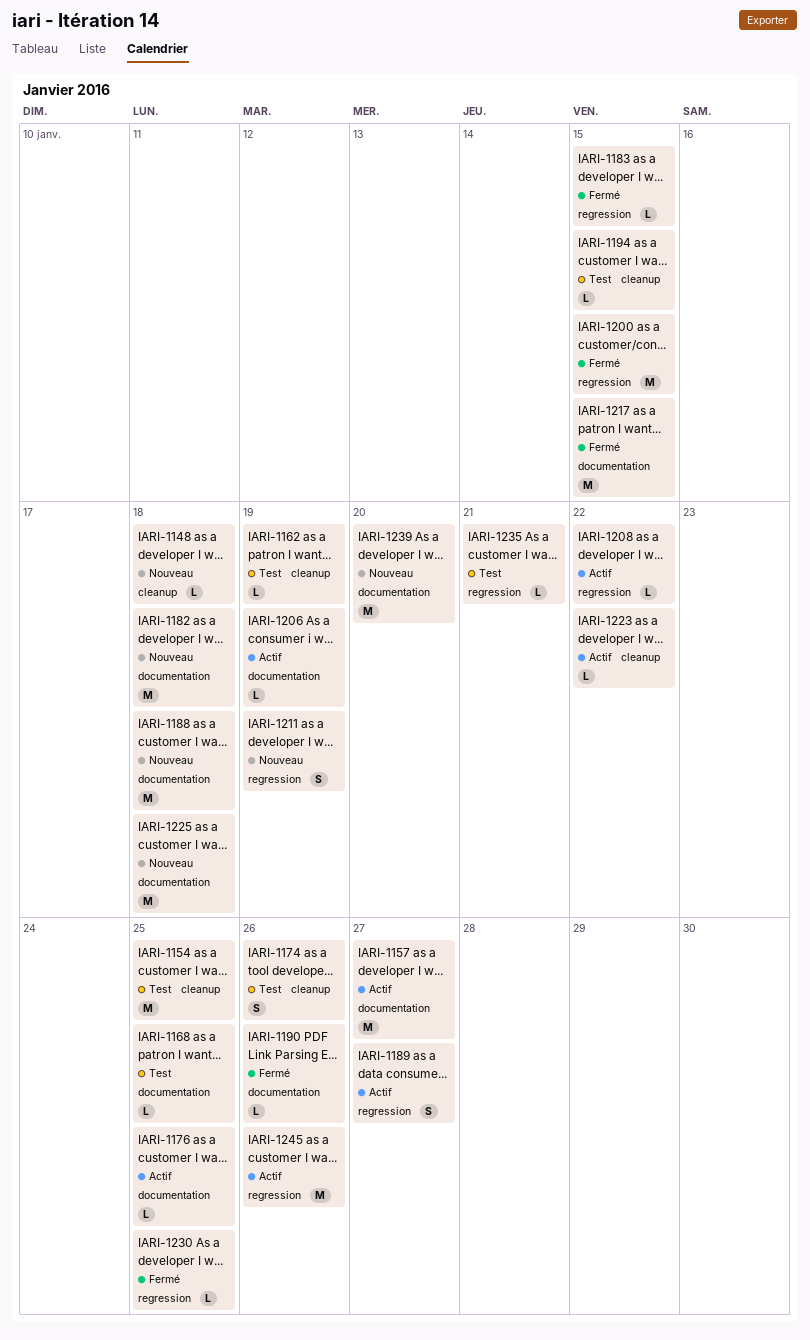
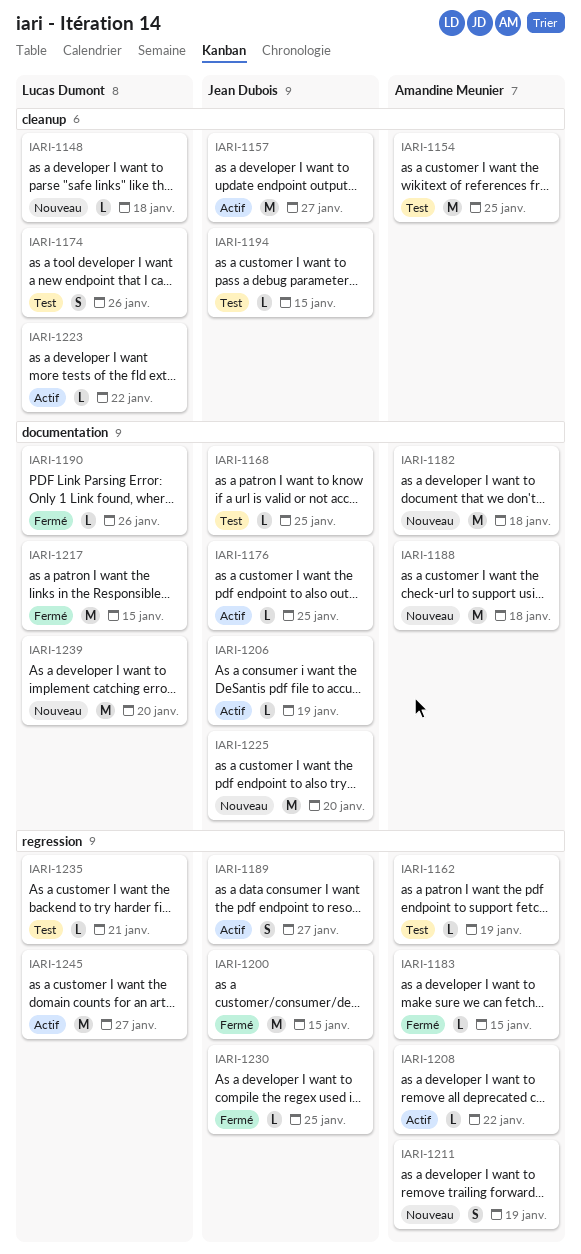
IARI-1157, label: documentation -> cleanup
IARI-1162, label: cleanup -> regression
IARI-1225, due: Jan 18 -> Jan 20
IARI-1245, due: Jan 26 -> Jan 27

